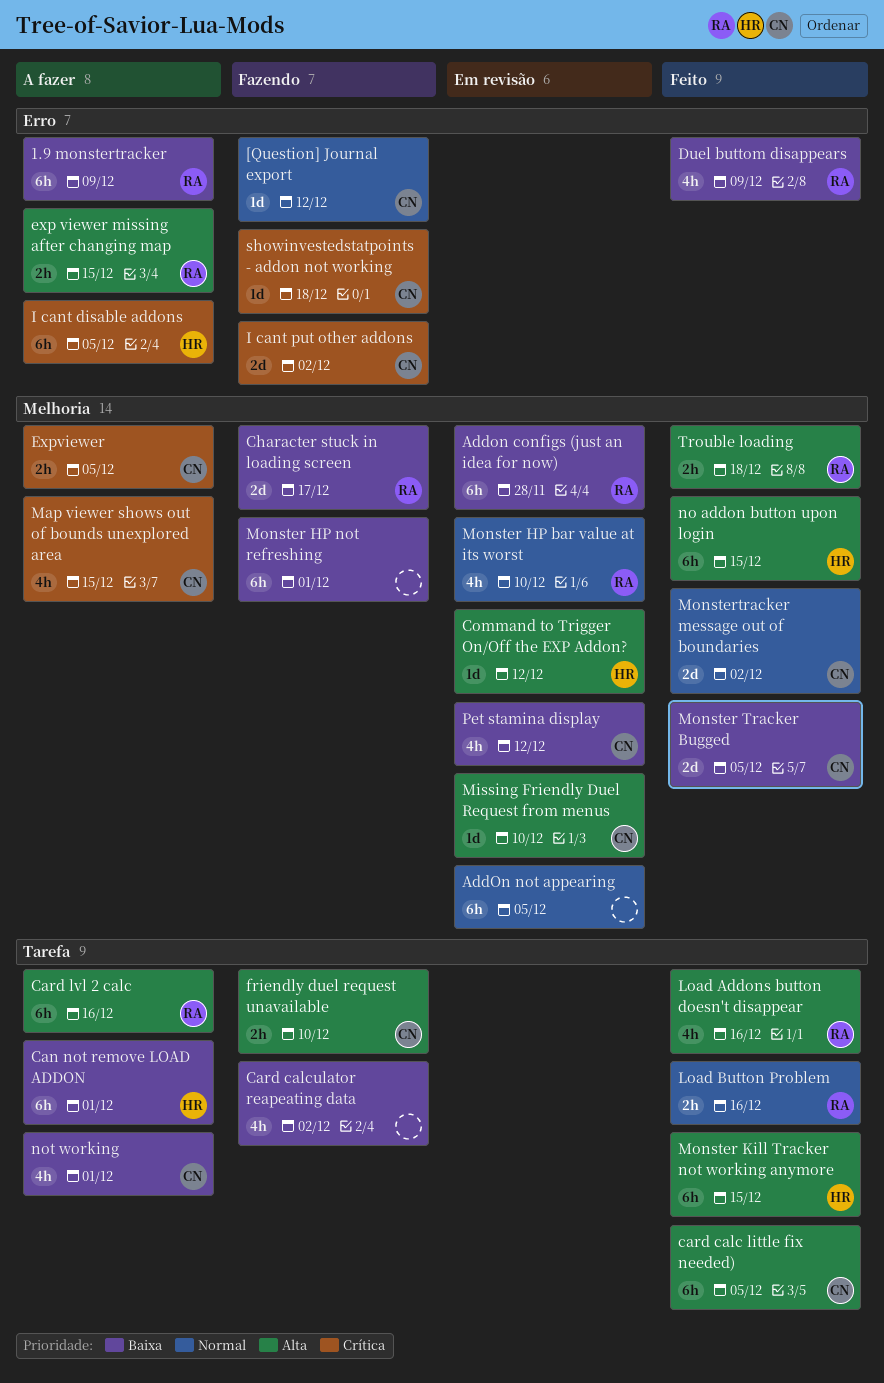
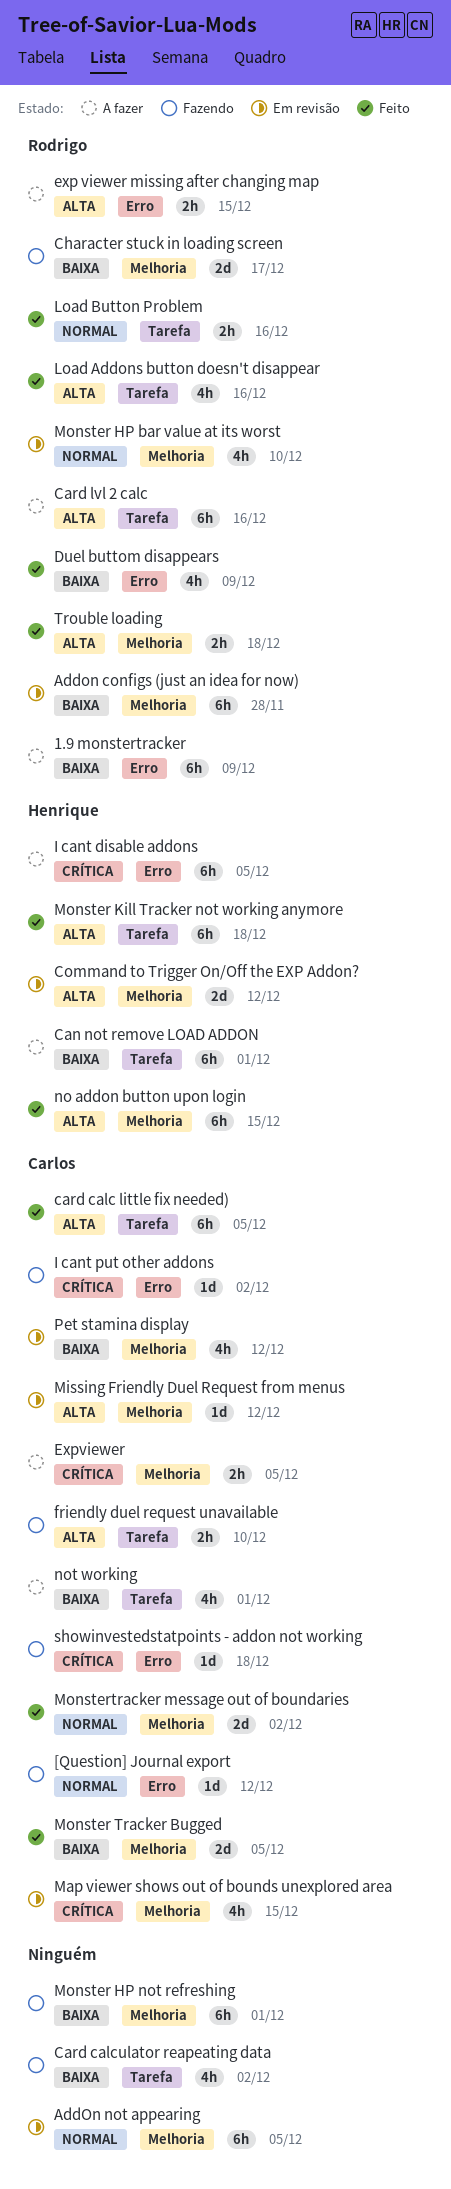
Command to Trigger On/Off the EXP Addon?, estimate: 1d -> 2d
I cant put other addons, estimate: 2d -> 1d
Map viewer shows out of bounds unexplored area, status: A fazer -> Em revisão
Missing Friendly Duel Request from menus, due: Dec 10 -> Dec 12
Monster Kill Tracker not working anymore, due: Dec 15 -> Dec 18

